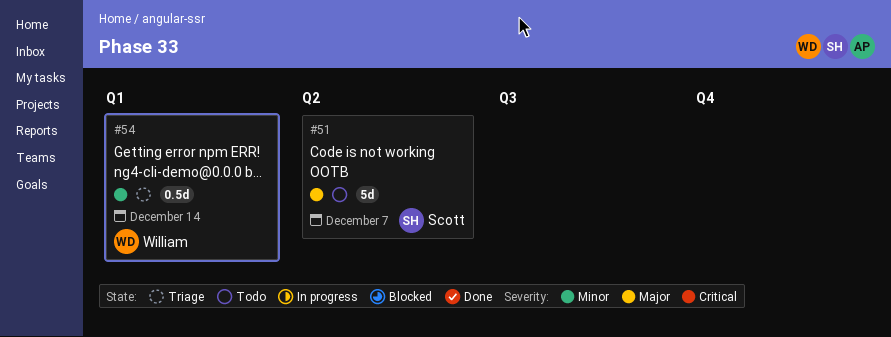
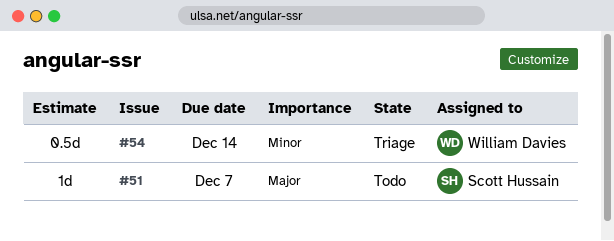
#51, estimate: 5d -> 1d

